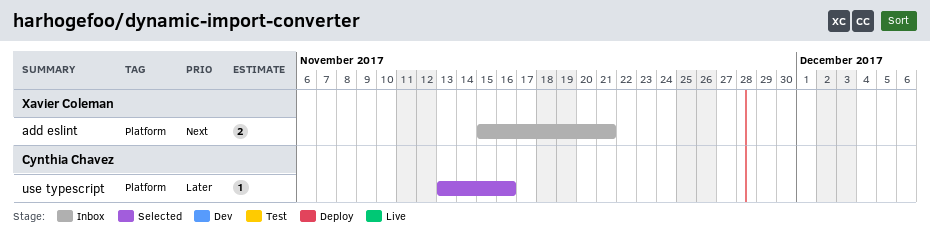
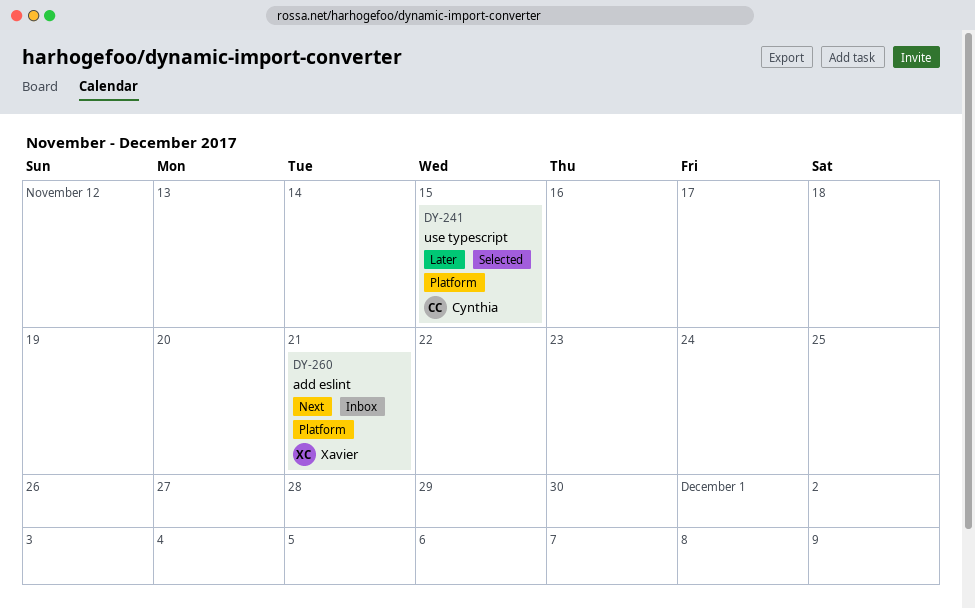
use typescript, due: Nov 16 -> Nov 15

